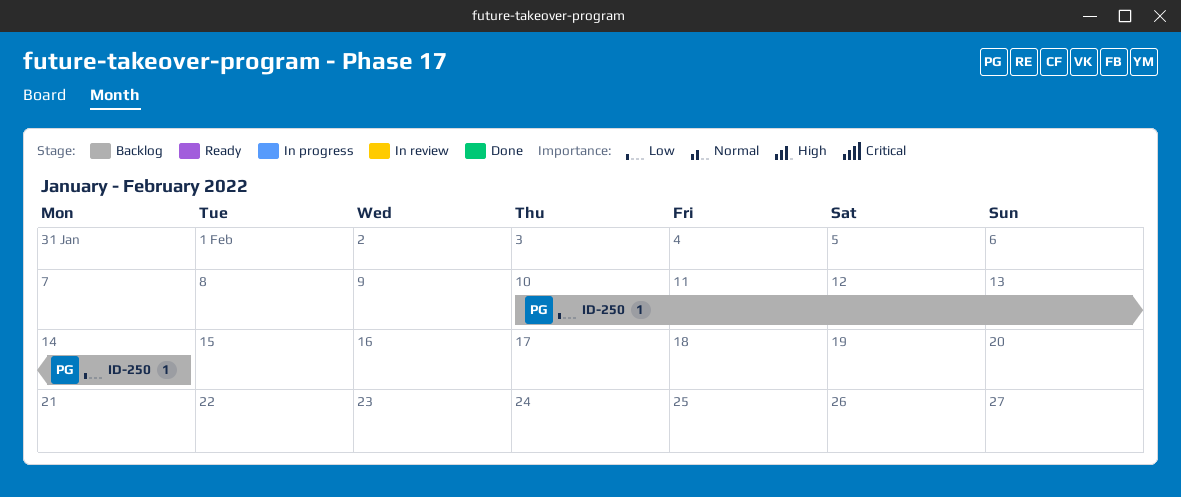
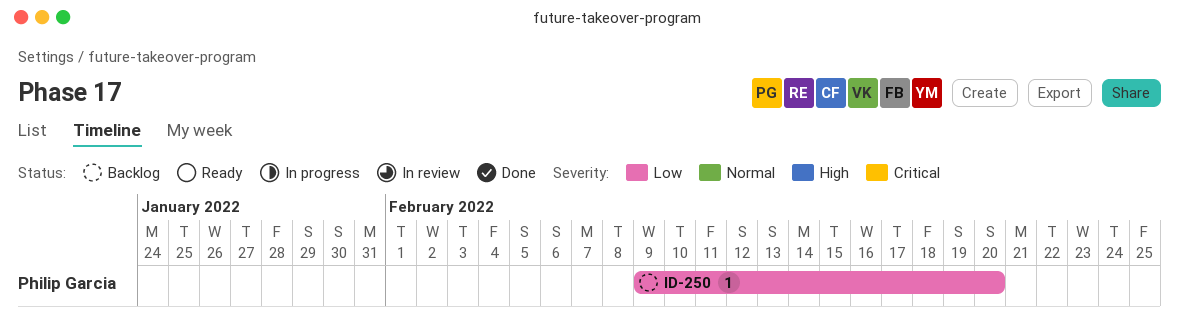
ID-250, start: Feb 10 -> Feb 9
ID-250, due: Feb 14 -> Feb 20

